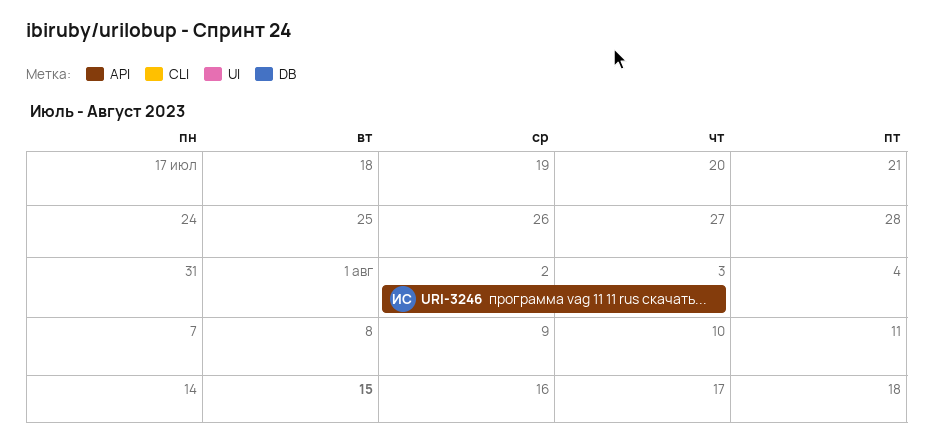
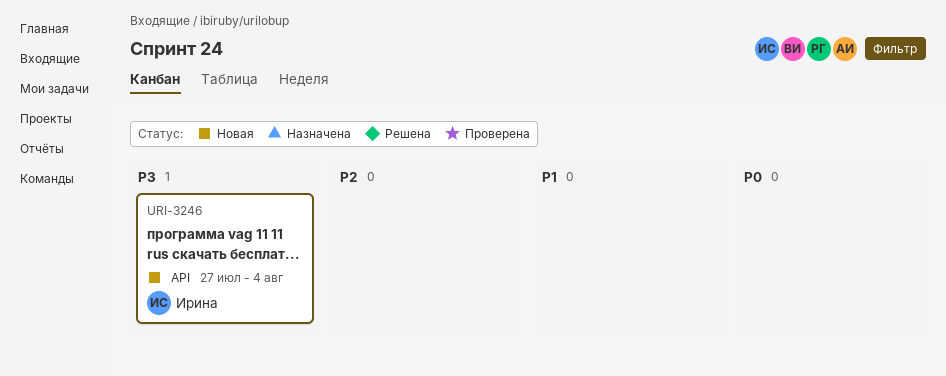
URI-3246, start: Aug 2 -> Jul 27
URI-3246, due: Aug 3 -> Aug 4

